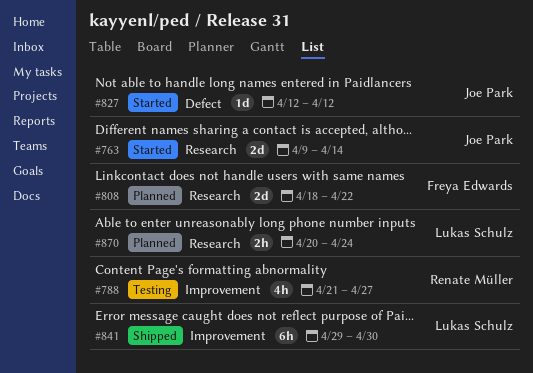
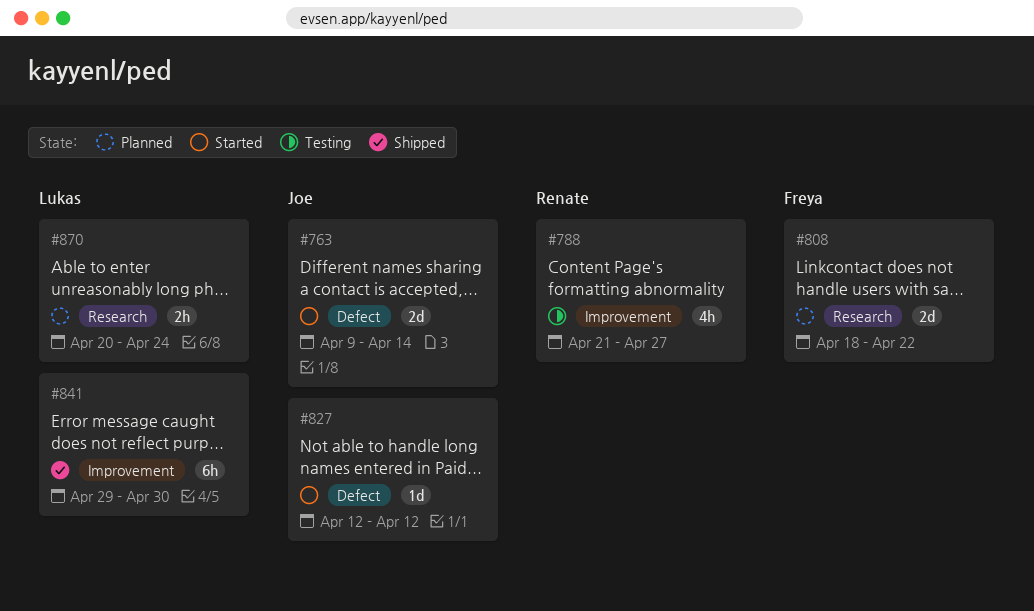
#763, label: Research -> Defect

